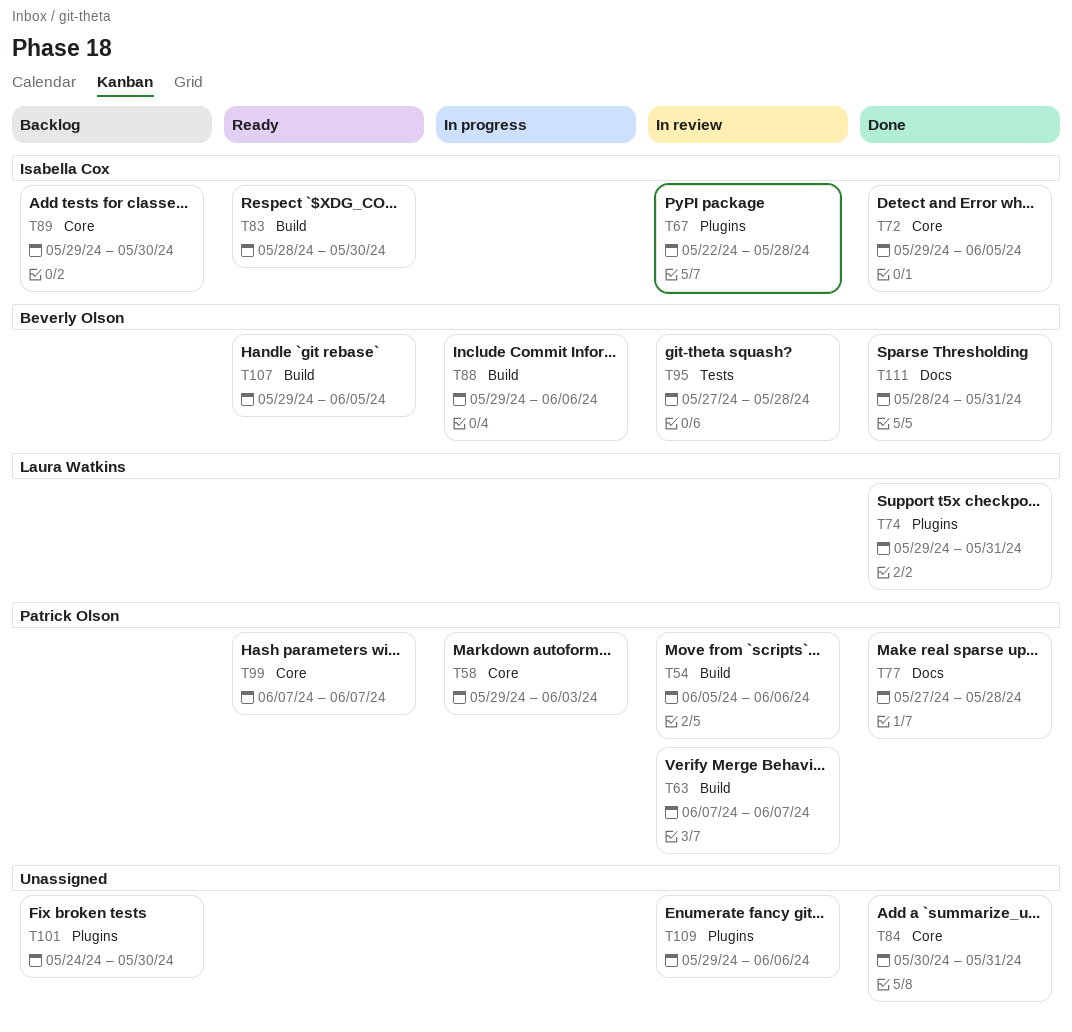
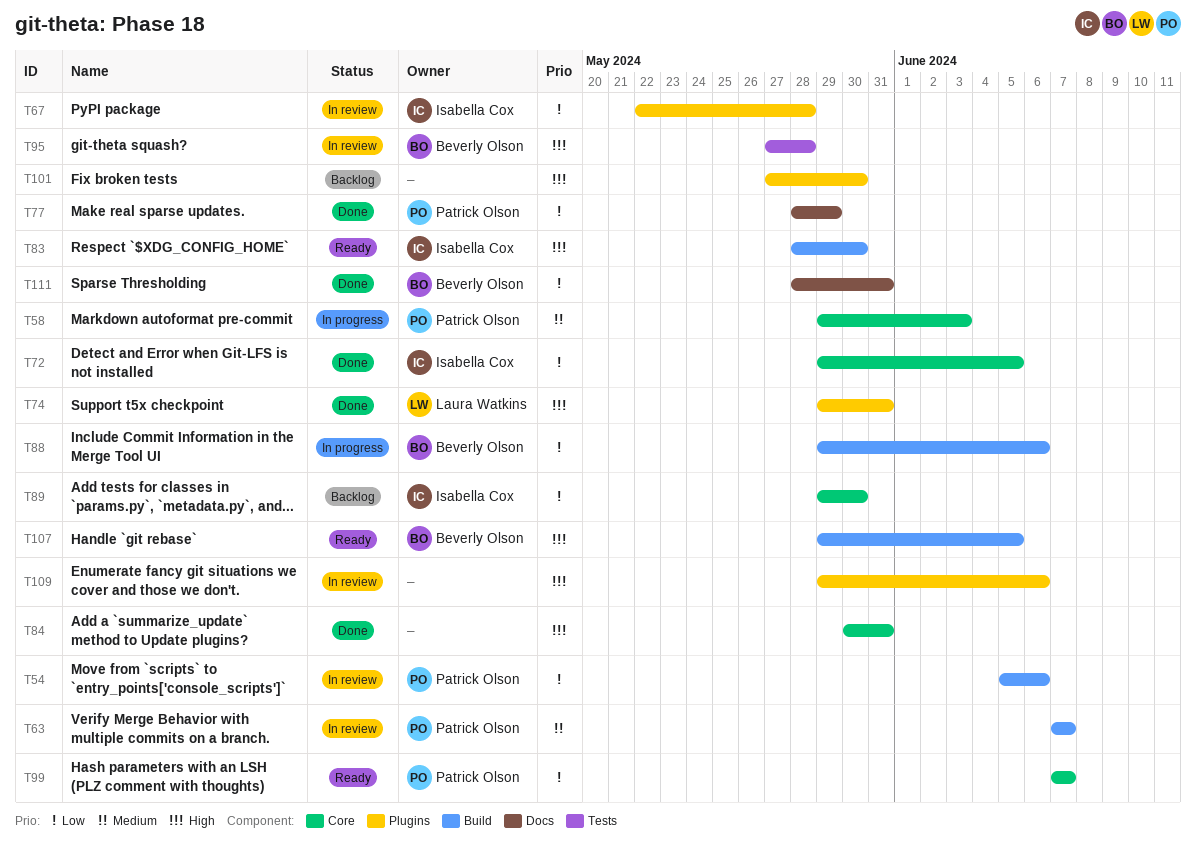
T77, start: May 27 -> May 28
T77, due: May 28 -> May 29
T101, start: May 24 -> May 27

